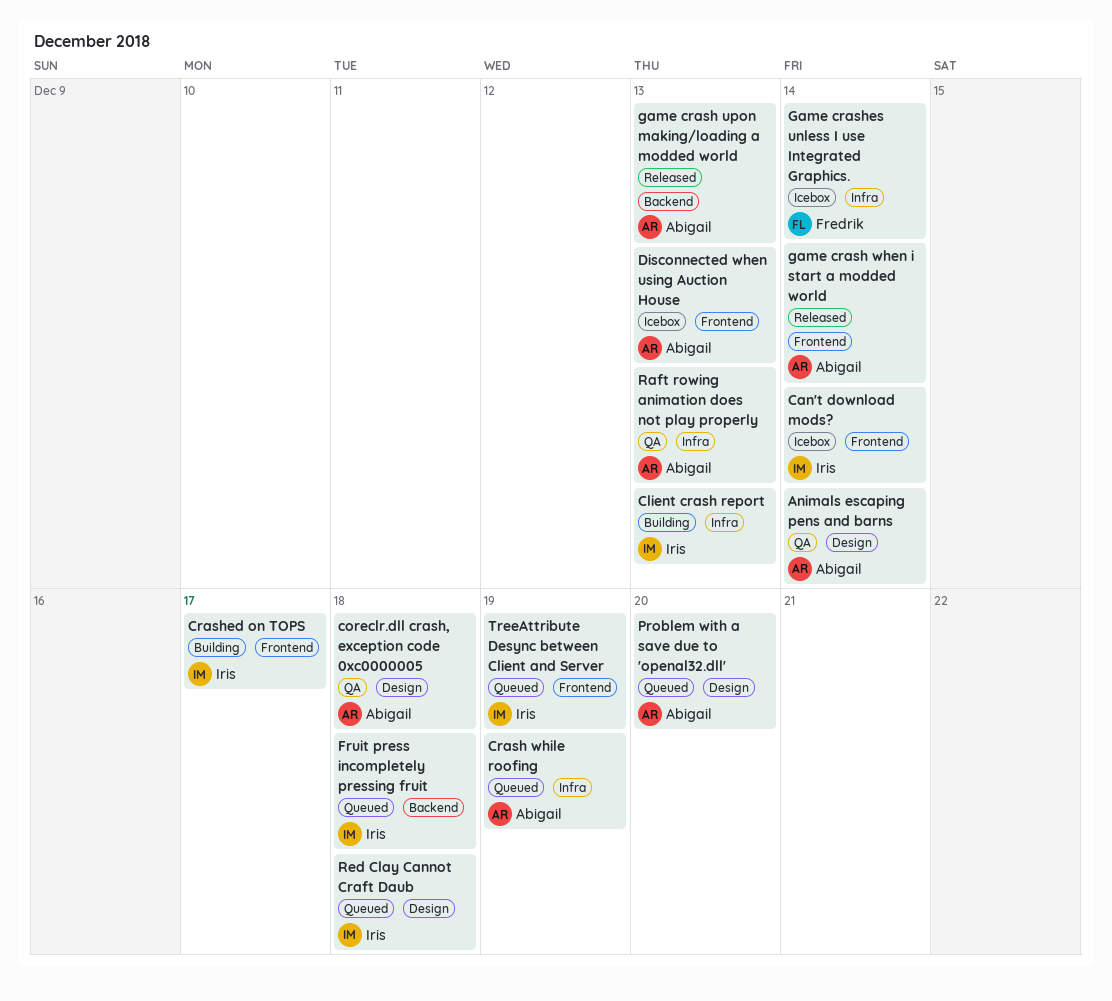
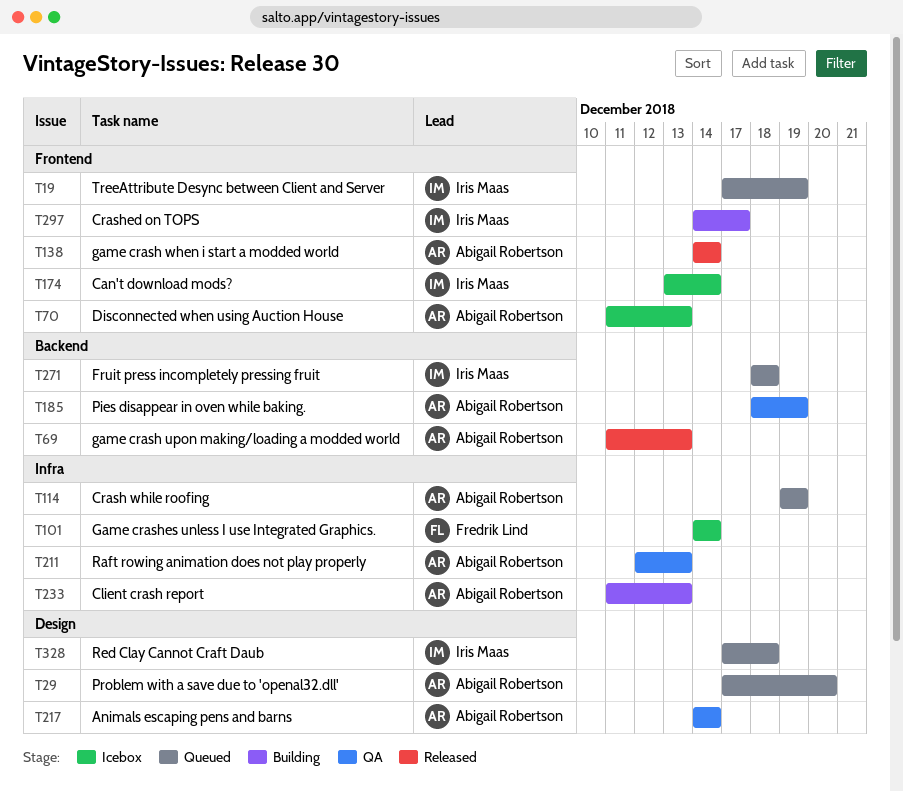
Client crash report, owner: Iris Maas -> Abigail Robertson
coreclr.dll crash, exception code 0xc0000005: present -> none
Pies disappear in oven while baking.: none -> present

